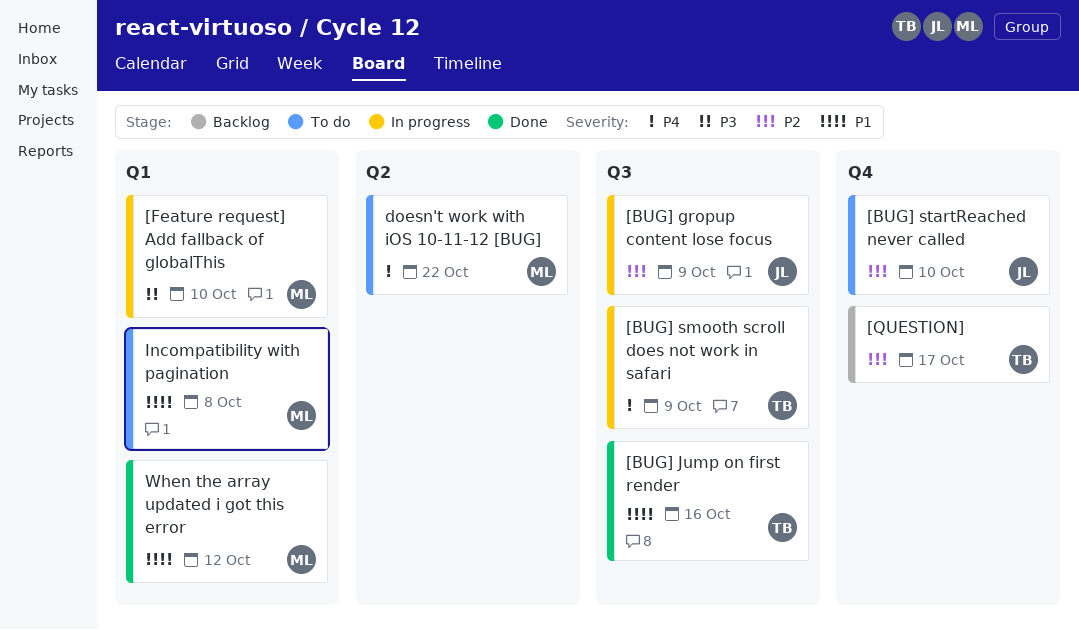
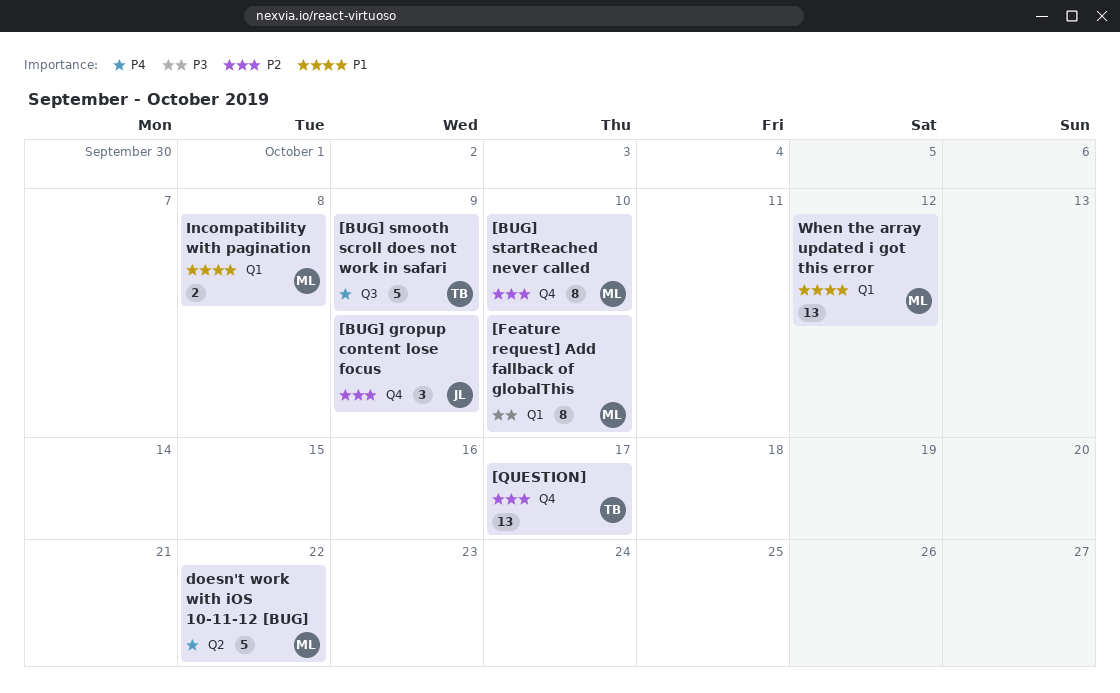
[BUG] gropup content lose focus, label: Q3 -> Q4
[BUG] Jump on first render: present -> none
[BUG] startReached never called, owner: JL -> ML

